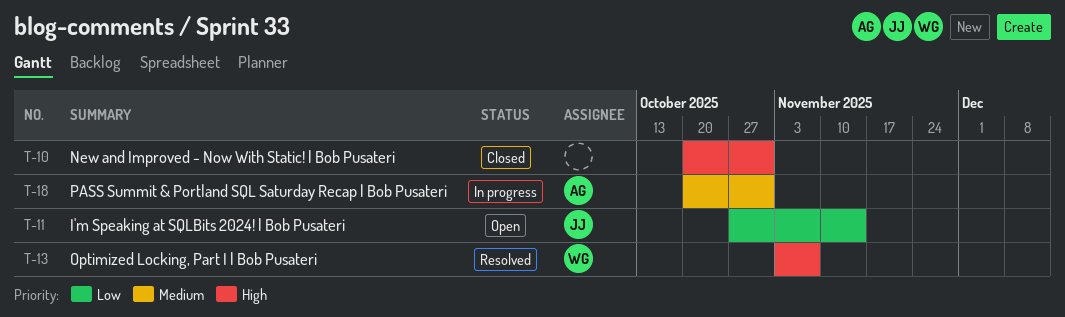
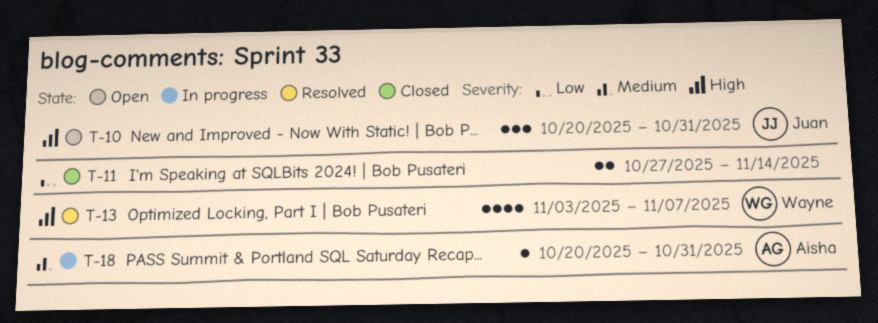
T-10, status: Closed -> Open
T-10, owner: none -> Juan
T-11, status: Open -> Closed
T-11, owner: Juan -> none

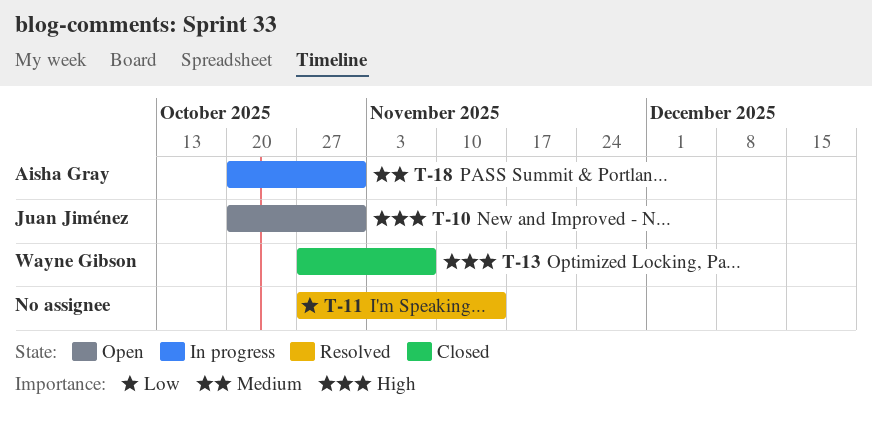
T-11, status: Closed -> Resolved
T-13, status: Resolved -> Closed
T-13, start: Nov 3 -> Oct 27

